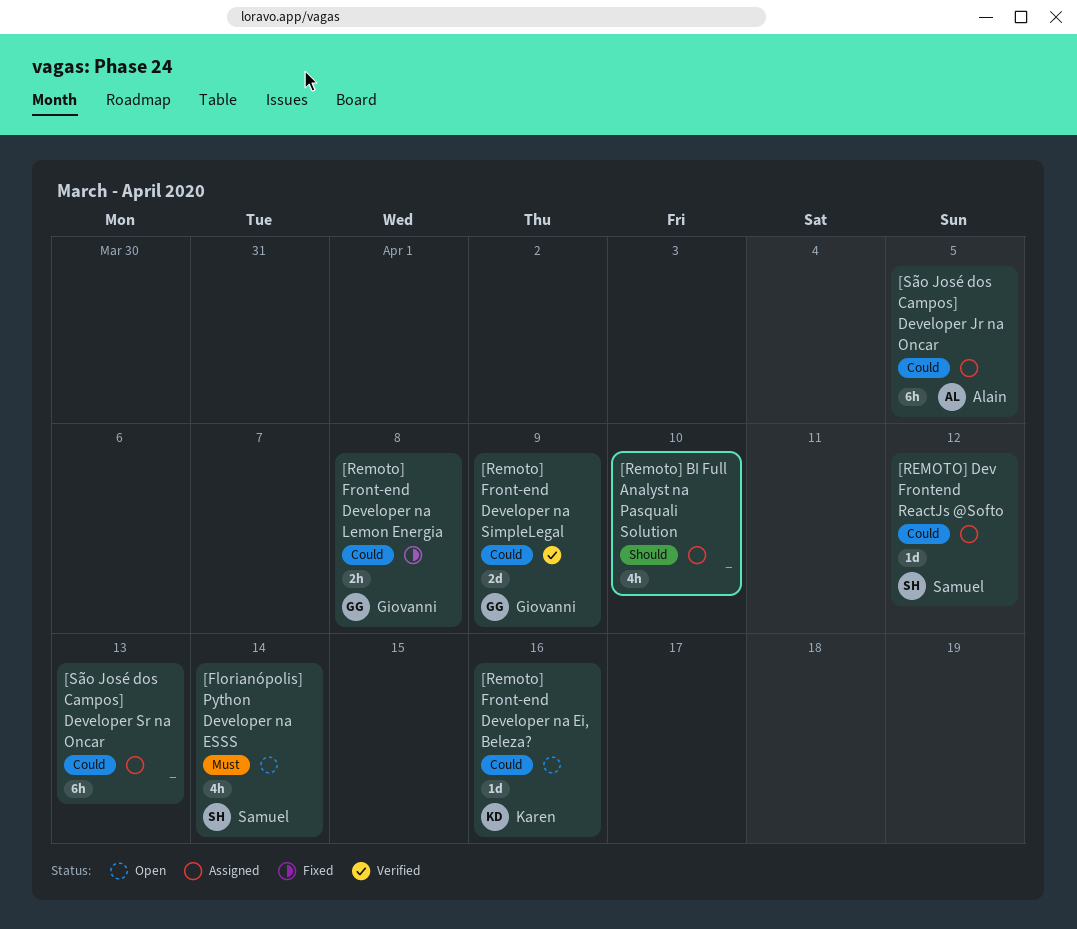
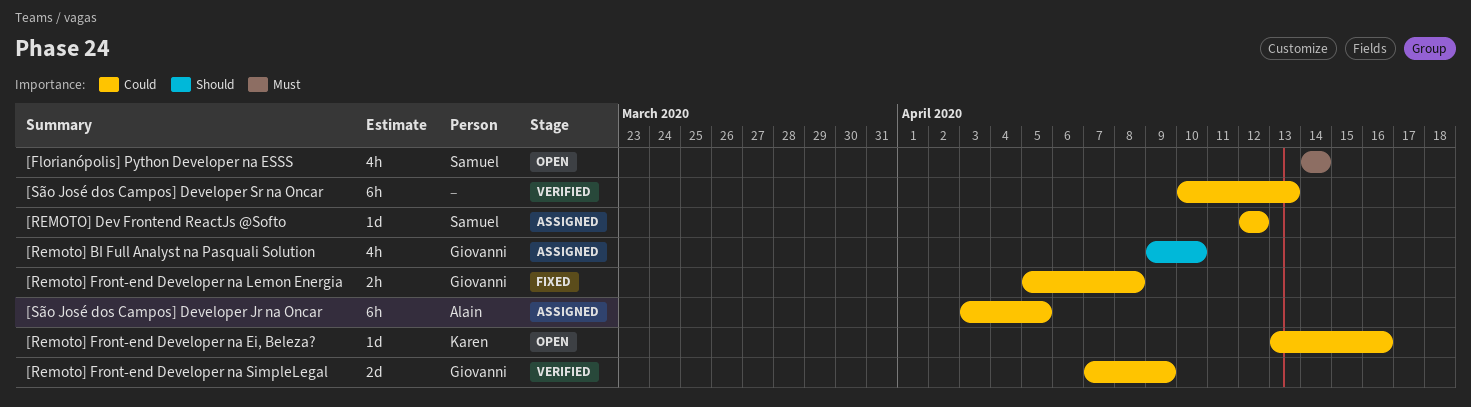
[Remoto] BI Full Analyst na Pasquali Solution, owner: none -> Giovanni
[São José dos Campos] Developer Sr na Oncar, status: Assigned -> Verified

